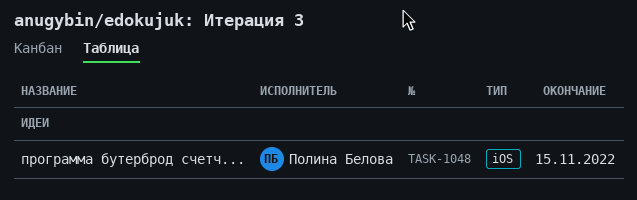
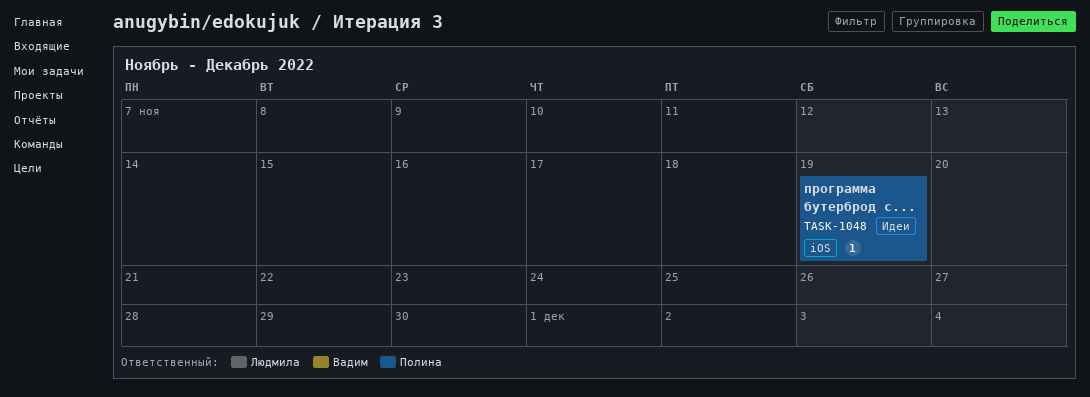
TASK-1048, due: Nov 15 -> Nov 19

